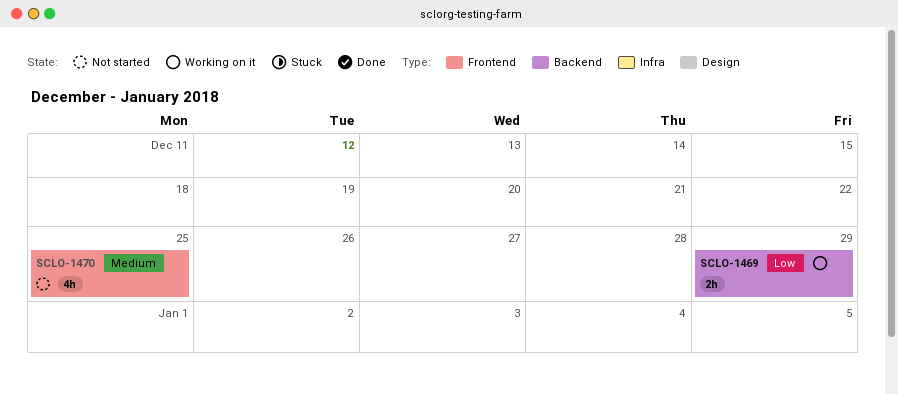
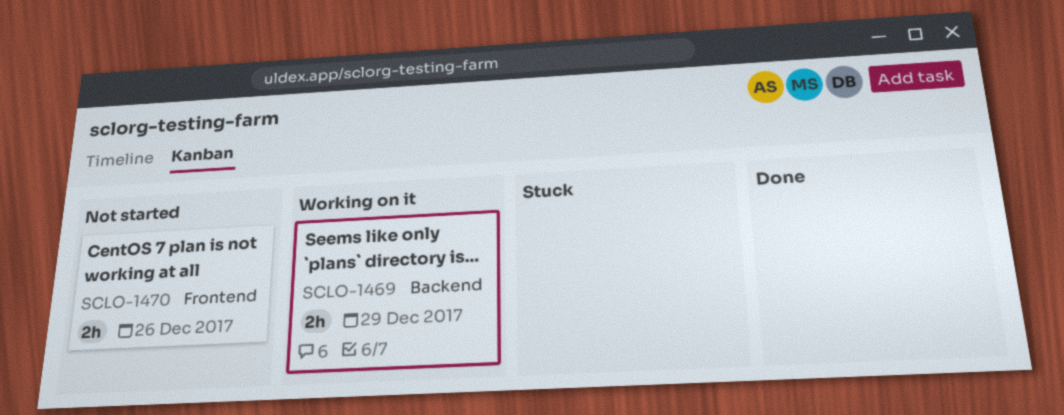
SCLO-1470, estimate: 4h -> 2h
SCLO-1470, due: Dec 25 -> Dec 26

